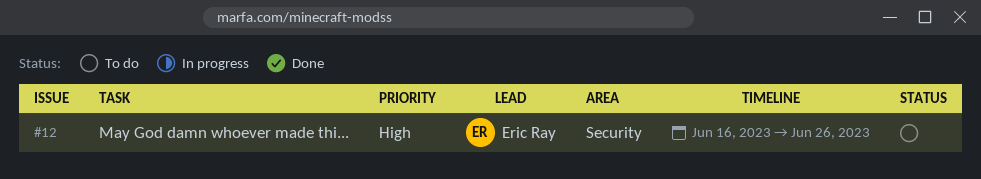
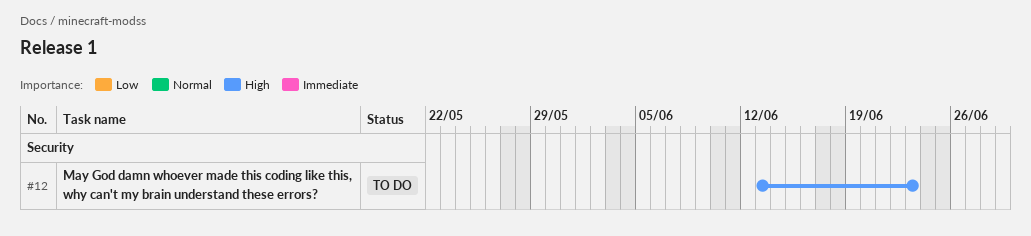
#12, start: Jun 16 -> Jun 13
#12, due: Jun 26 -> Jun 23

